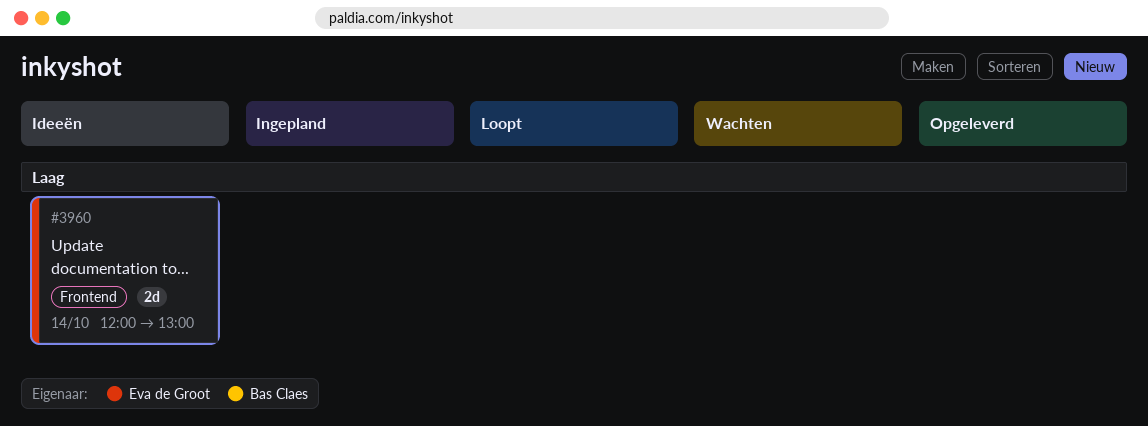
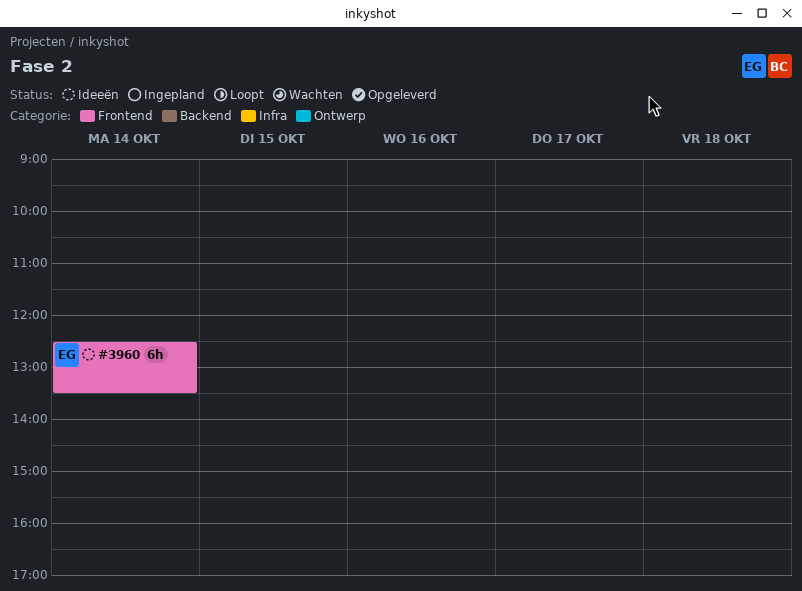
#3960, estimate: 2d -> 6h
#3960, begins: 12:00 -> 12:30
#3960, ends: 13:00 -> 13:30

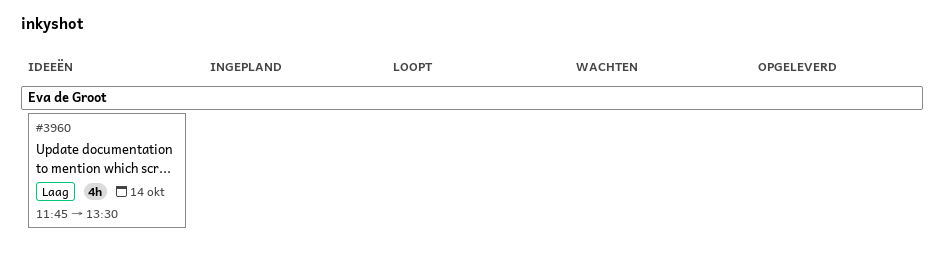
#3960, estimate: 6h -> 4h
#3960, begins: 12:30 -> 11:45

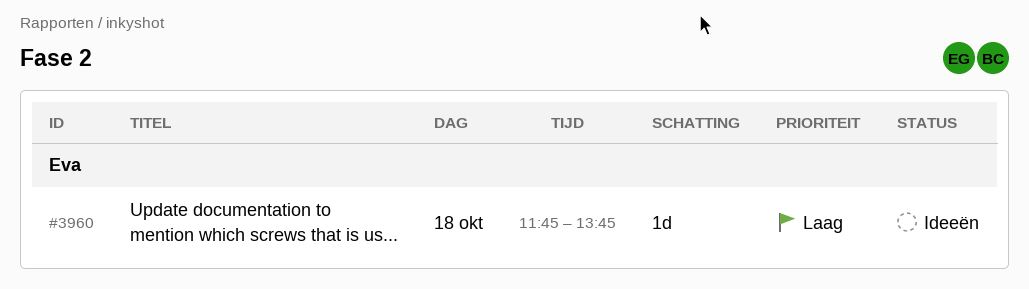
#3960, estimate: 4h -> 1d
#3960, day: Oct 14 -> Oct 18
#3960, ends: 13:30 -> 13:45

